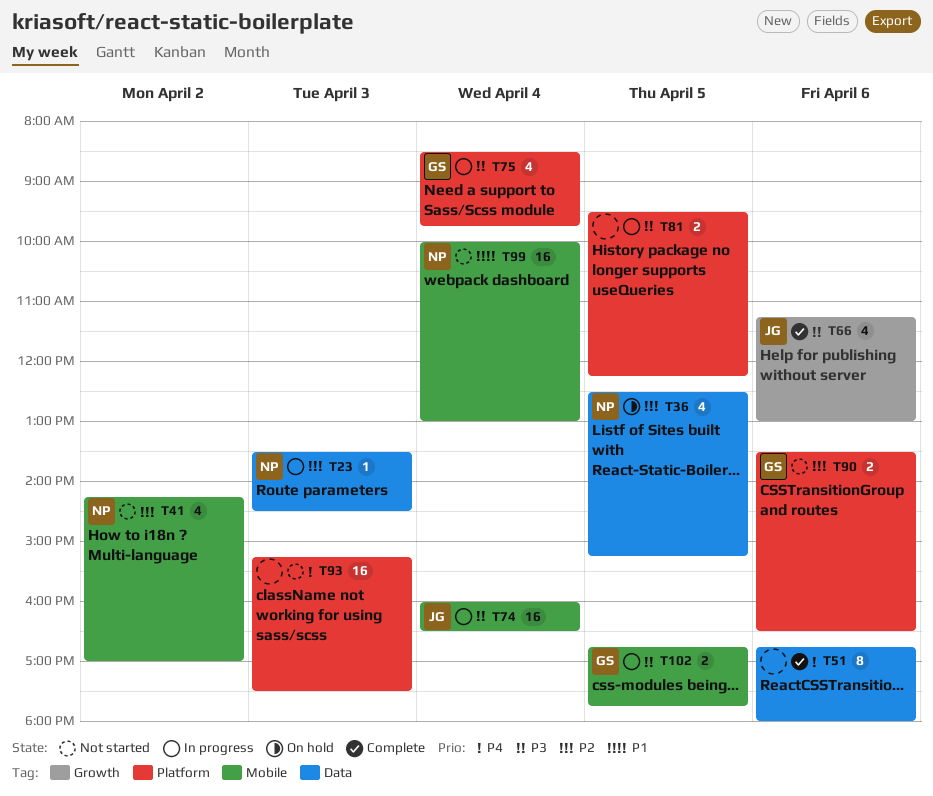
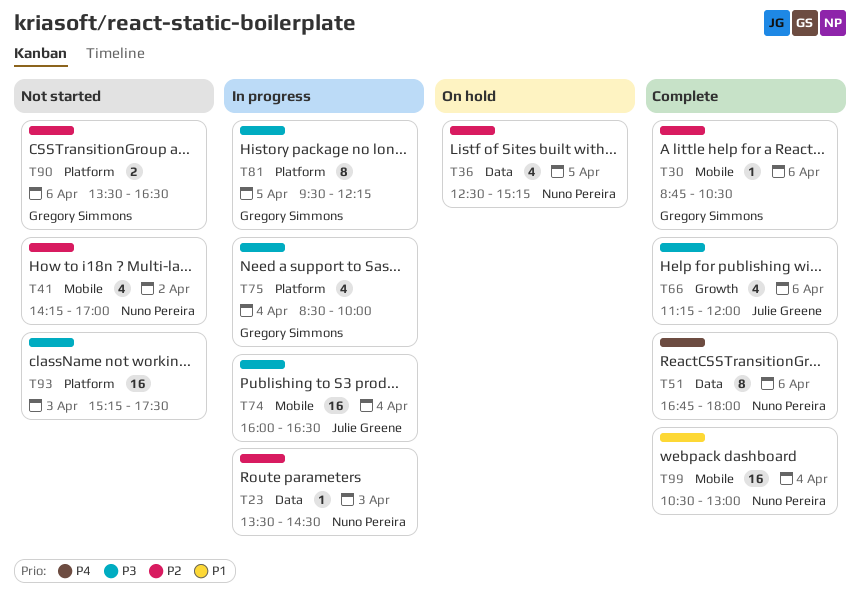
T30: none -> present
T51, owner: none -> Nuno Pereira
T66, ends: 13:00 -> 12:00
T75, ends: 09:45 -> 10:00
T81, owner: none -> Gregory Simmons
T81, estimate: 2 -> 8
T93, priority: P4 -> P3
T99, status: Not started -> Complete
T99, begins: 10:00 -> 10:30
T102: present -> none

